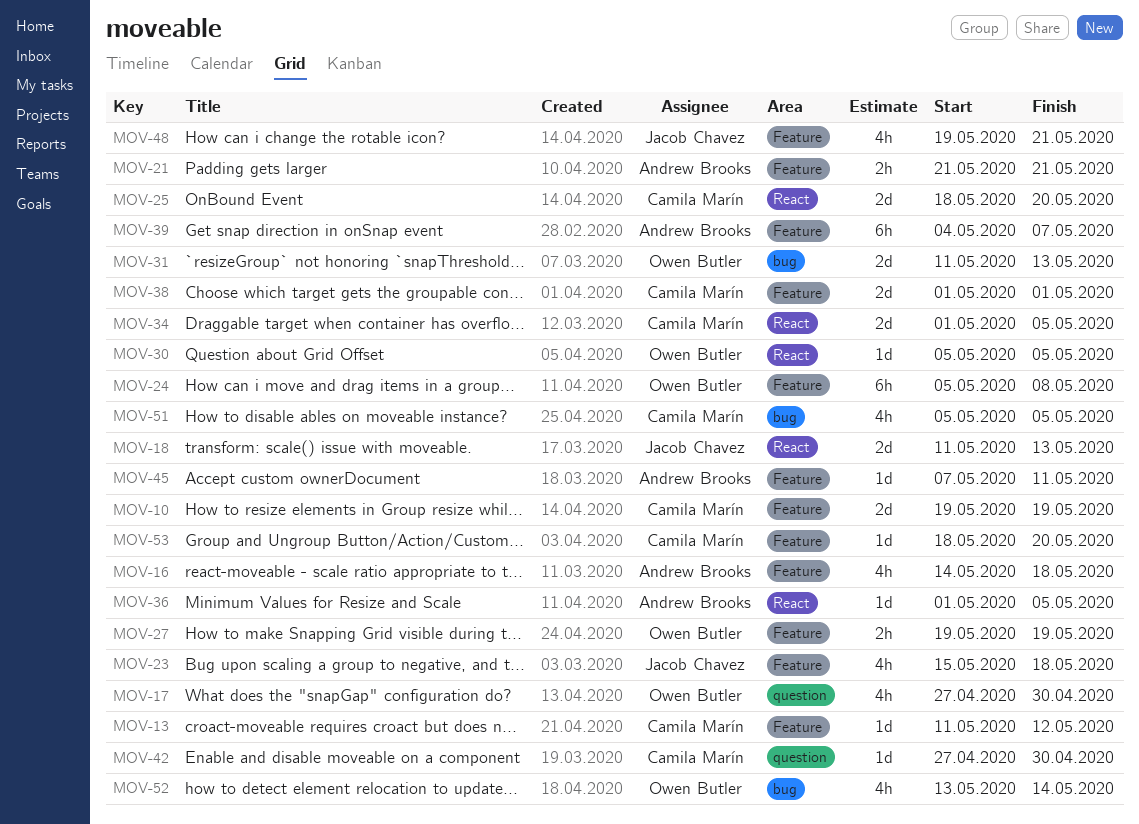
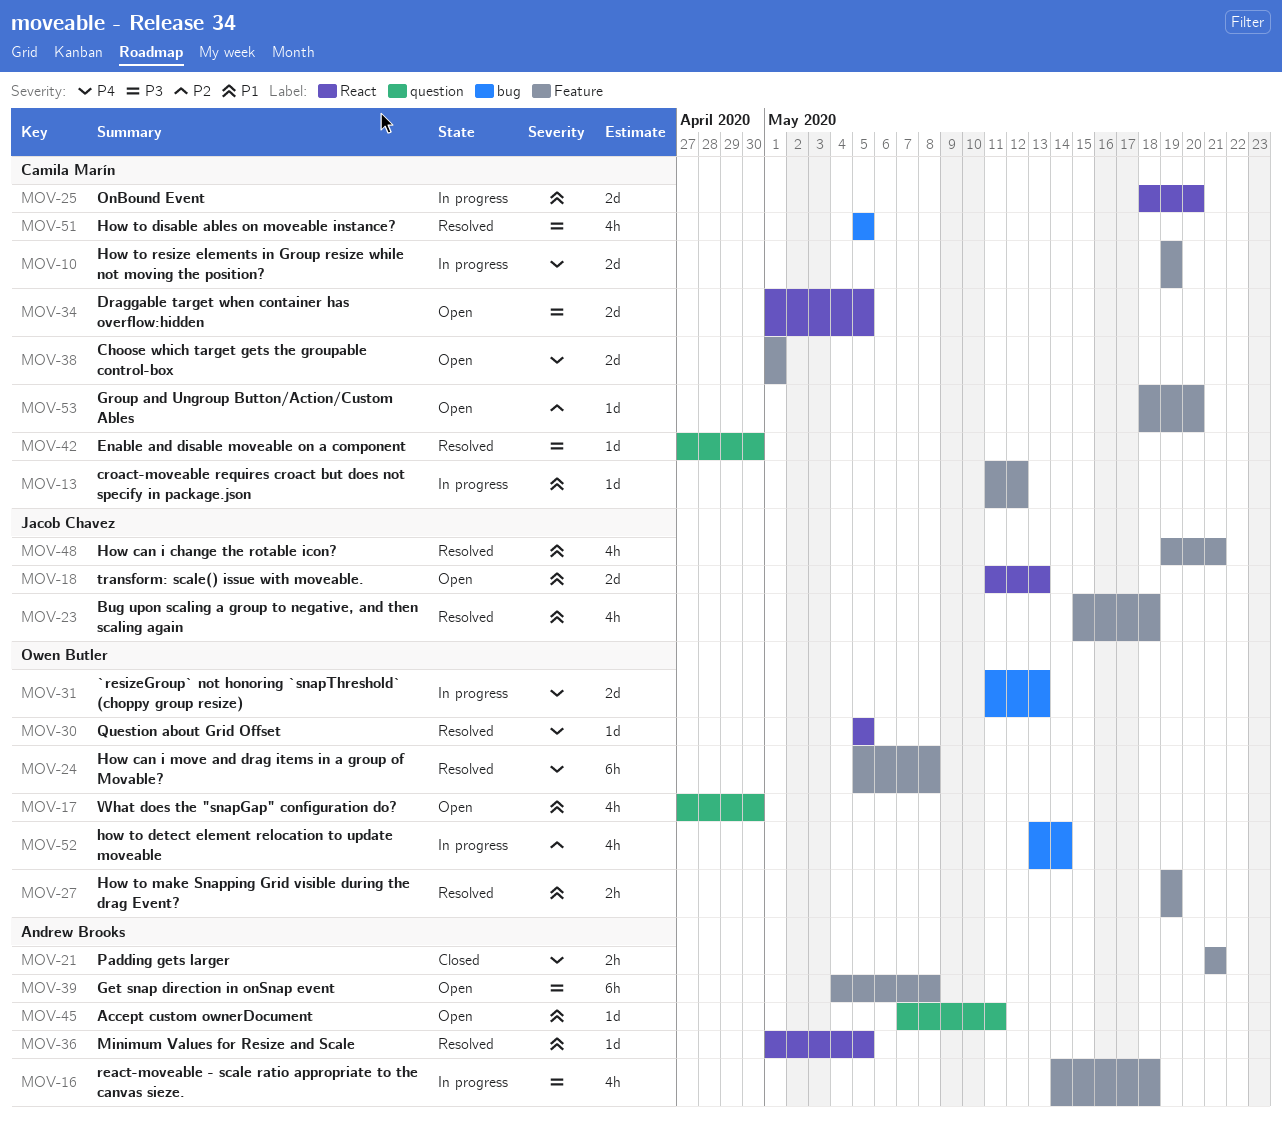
MOV-39, due: May 7 -> May 8
MOV-45, label: Feature -> question

